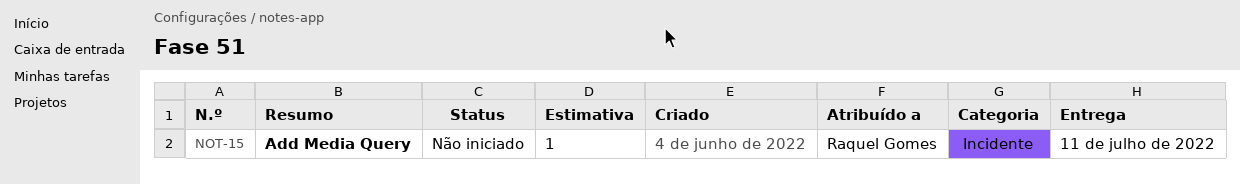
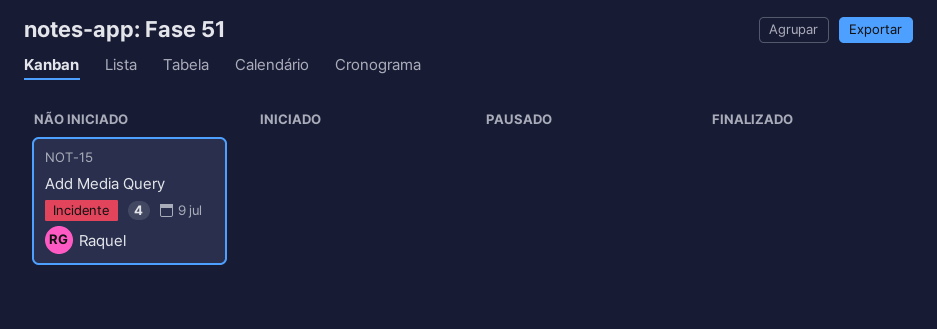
NOT-15, estimate: 1 -> 4
NOT-15, due: Jul 11 -> Jul 9

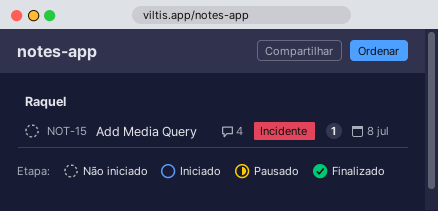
NOT-15, estimate: 4 -> 1
NOT-15, due: Jul 9 -> Jul 8

